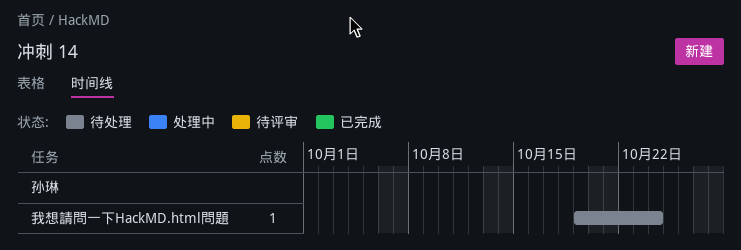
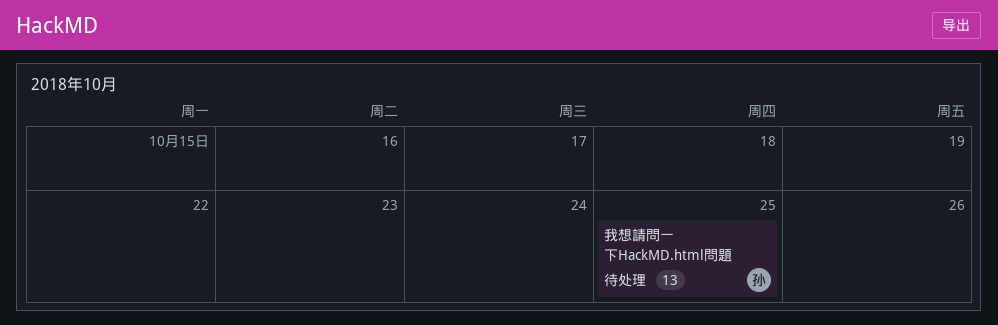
我想請問一下HackMD.html問題, estimate: 1 -> 13
我想請問一下HackMD.html問題, due: Oct 24 -> Oct 25

